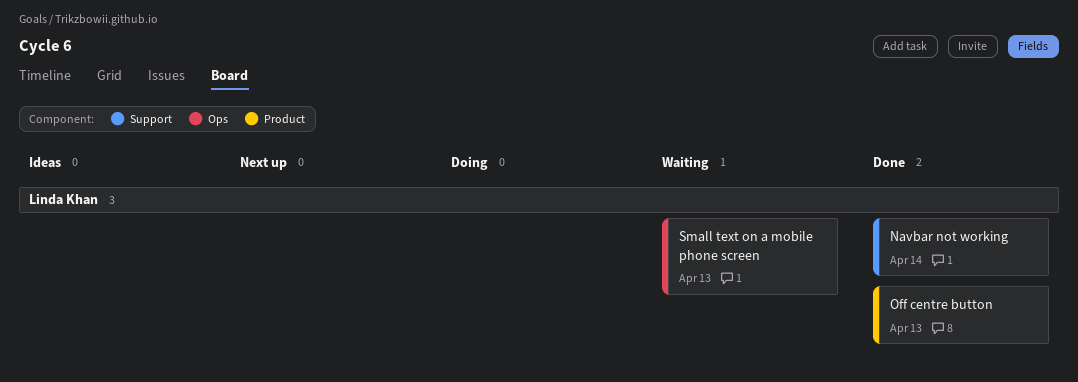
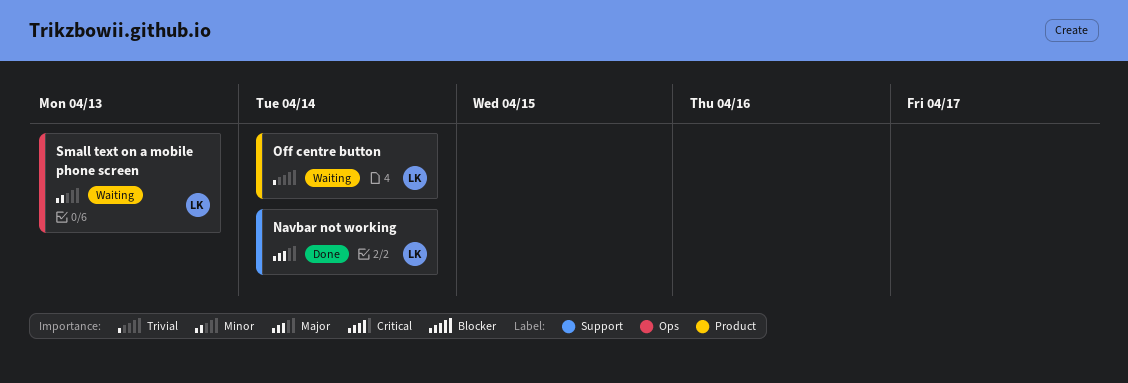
Off centre button, status: Done -> Waiting
Off centre button, due: Apr 13 -> Apr 14

